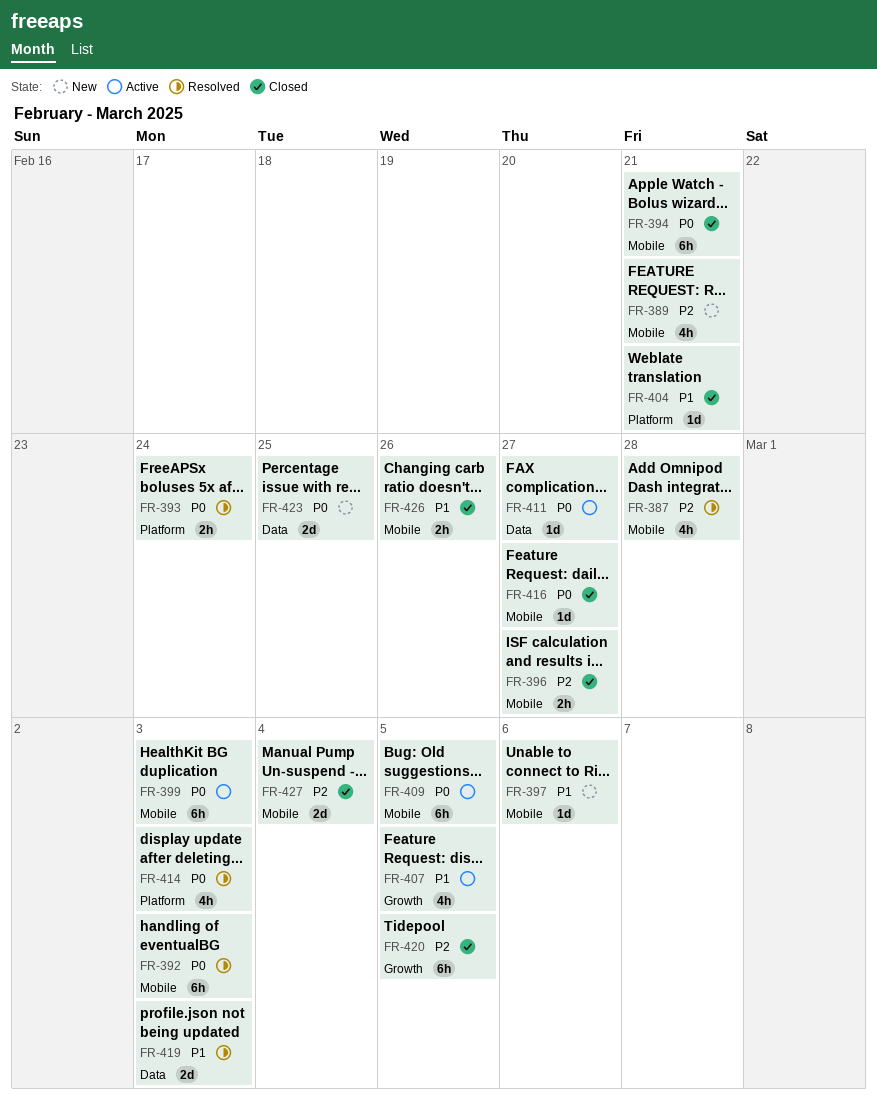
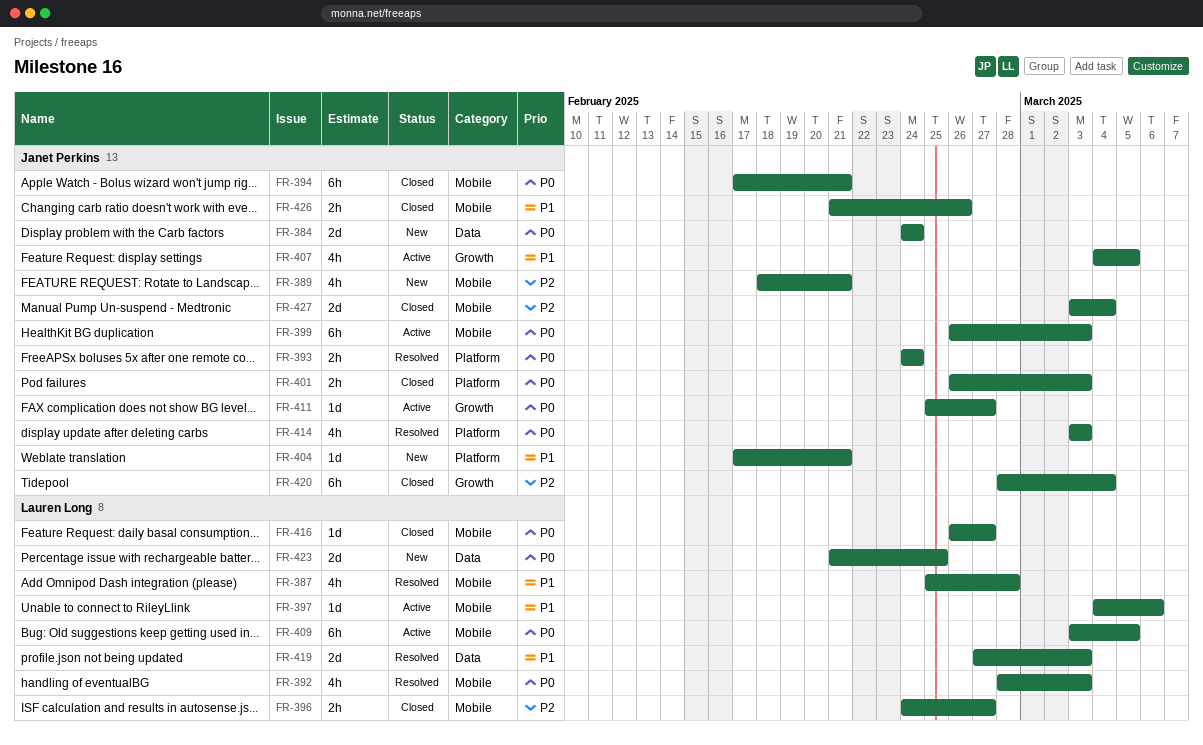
FR-384: none -> present
FR-387, priority: P2 -> P1
FR-392, estimate: 6h -> 4h
FR-397, status: New -> Active
FR-401: none -> present
FR-404, status: Closed -> New
FR-411, label: Data -> Growth
FR-420, due: Mar 5 -> Mar 4

